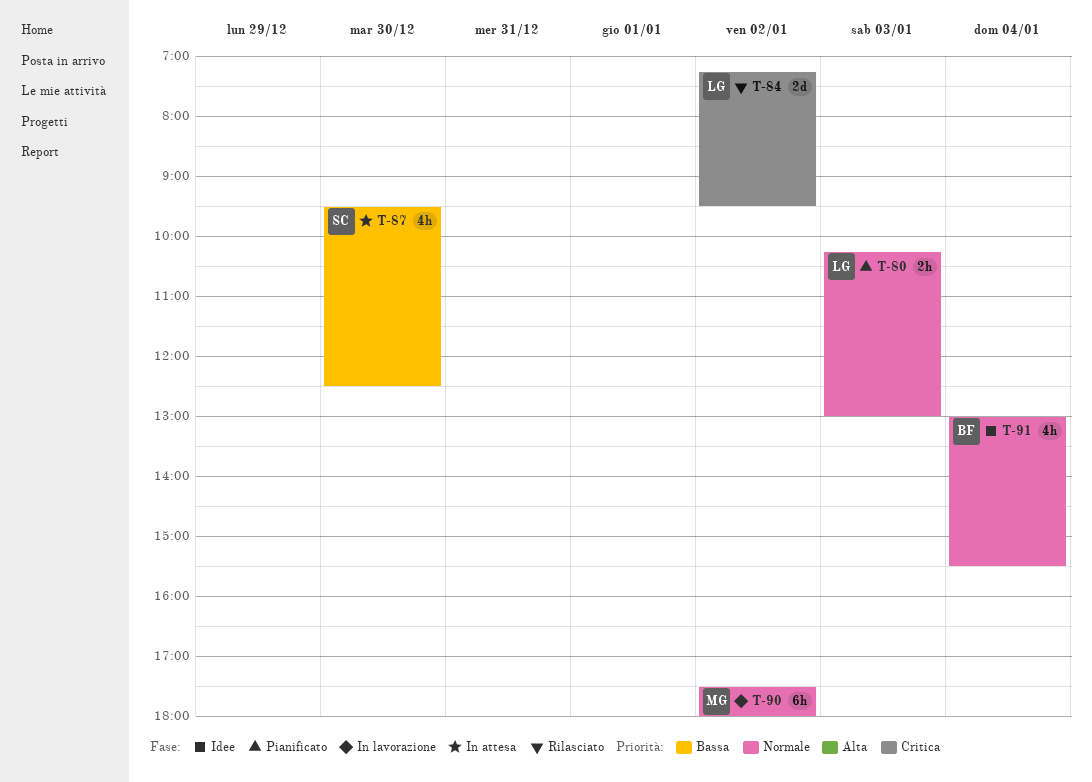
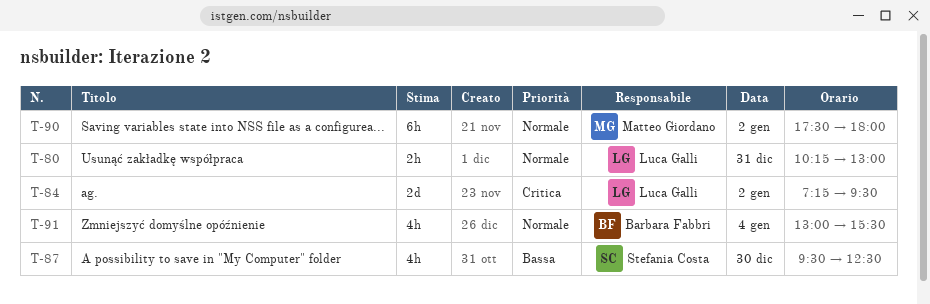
T-80, day: Jan 3 -> Dec 31

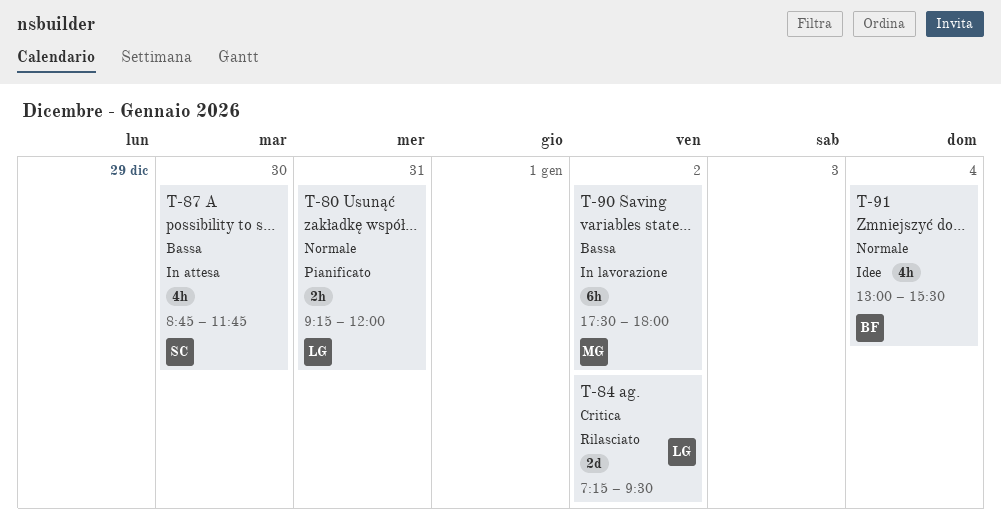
T-80, begins: 10:15 -> 09:15
T-80, ends: 13:00 -> 12:00
T-87, begins: 09:30 -> 08:45
T-87, ends: 12:30 -> 11:45
T-90, priority: Normale -> Bassa

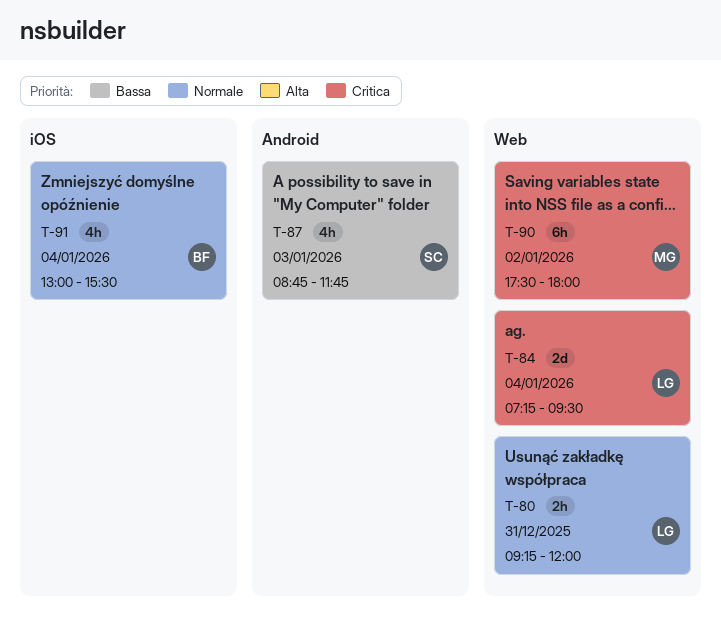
T-84, day: Jan 2 -> Jan 4
T-87, day: Dec 30 -> Jan 3
T-90, priority: Bassa -> Critica

